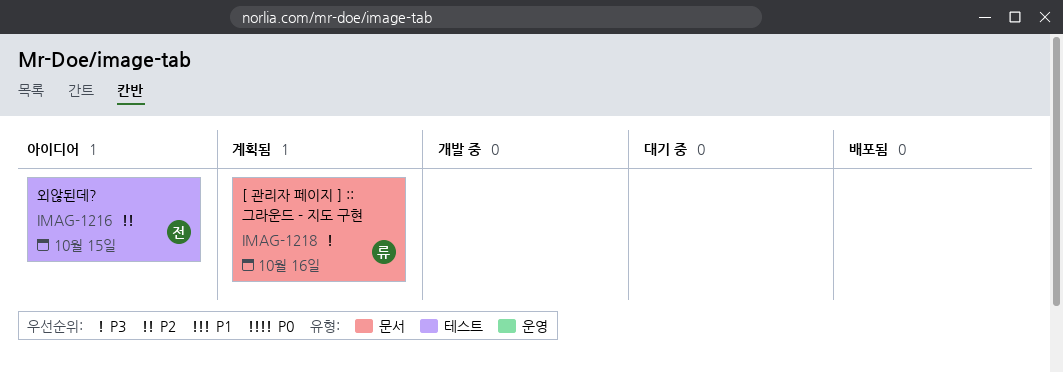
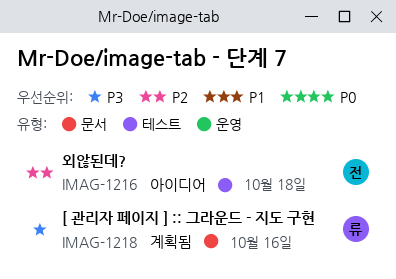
IMAG-1216, due: Oct 15 -> Oct 18

